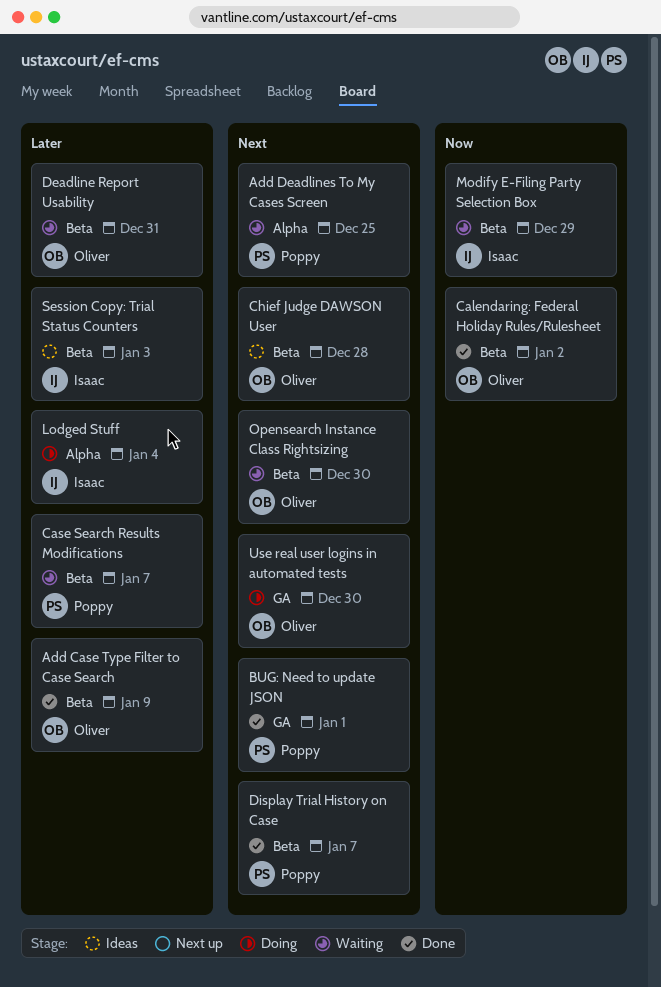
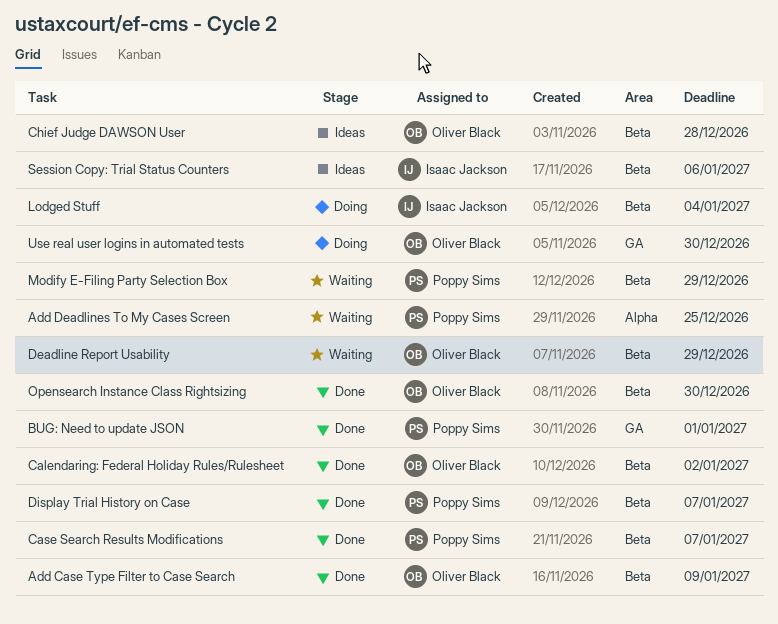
Case Search Results Modifications, status: Waiting -> Done
Deadline Report Usability, due: Dec 31 -> Dec 29
Lodged Stuff, label: Alpha -> Beta
Modify E-Filing Party Selection Box, owner: Isaac Jackson -> Poppy Sims
Opensearch Instance Class Rightsizing, status: Waiting -> Done
Session Copy: Trial Status Counters, due: Jan 3 -> Jan 6

